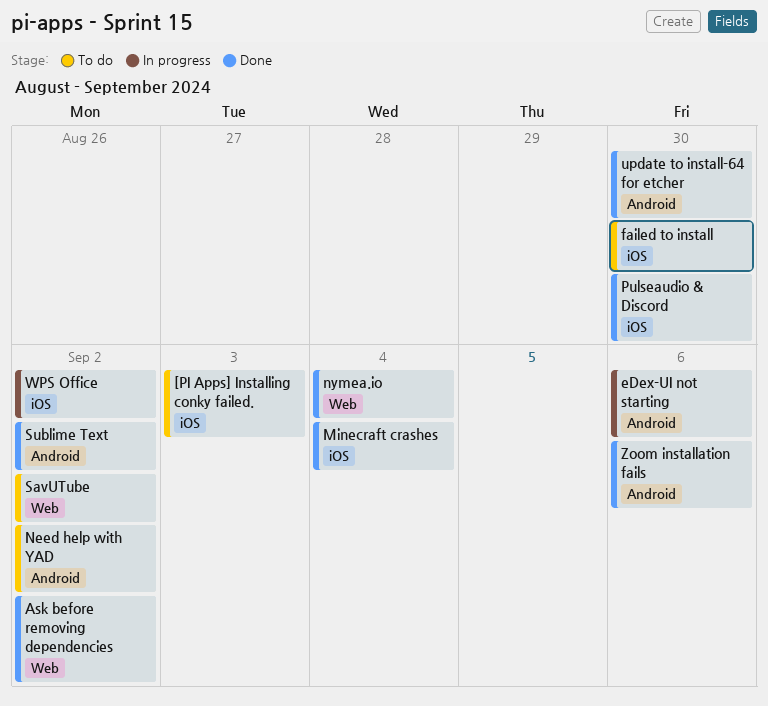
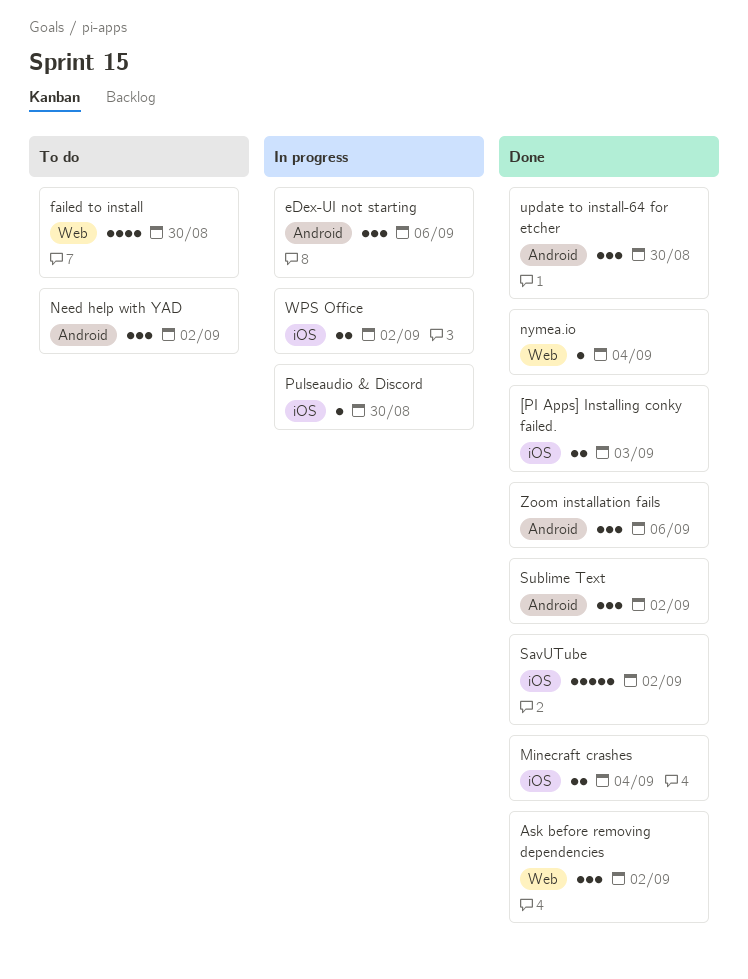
[PI Apps] Installing conky failed., status: To do -> Done
failed to install, label: iOS -> Web
Pulseaudio & Discord, status: Done -> In progress
SavUTube, status: To do -> Done
SavUTube, label: Web -> iOS

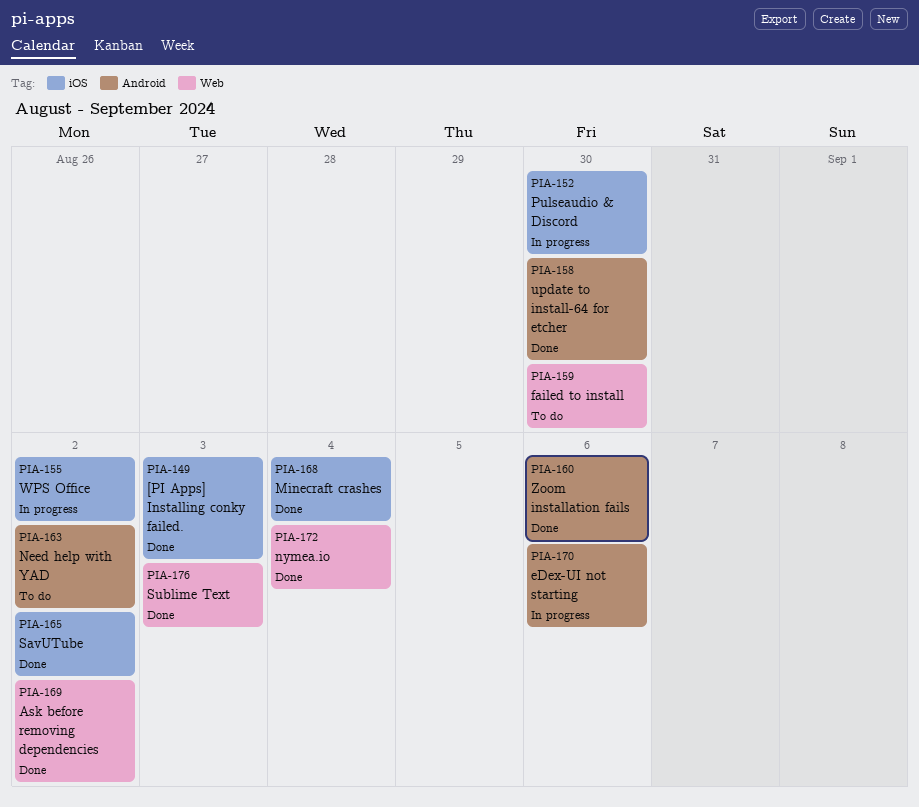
Sublime Text, label: Android -> Web
Sublime Text, due: Sep 2 -> Sep 3

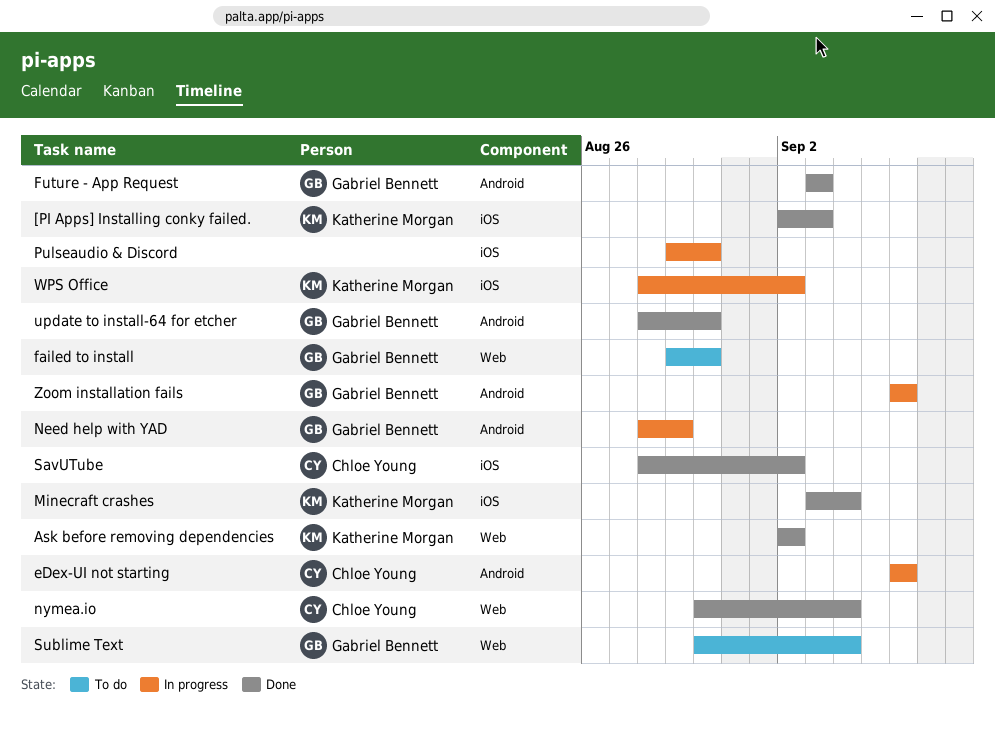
Future - App Request: none -> present
Need help with YAD, status: To do -> In progress
Need help with YAD, due: Sep 2 -> Aug 29
Sublime Text, status: Done -> To do
Sublime Text, due: Sep 3 -> Sep 4
Zoom installation fails, status: Done -> In progress

